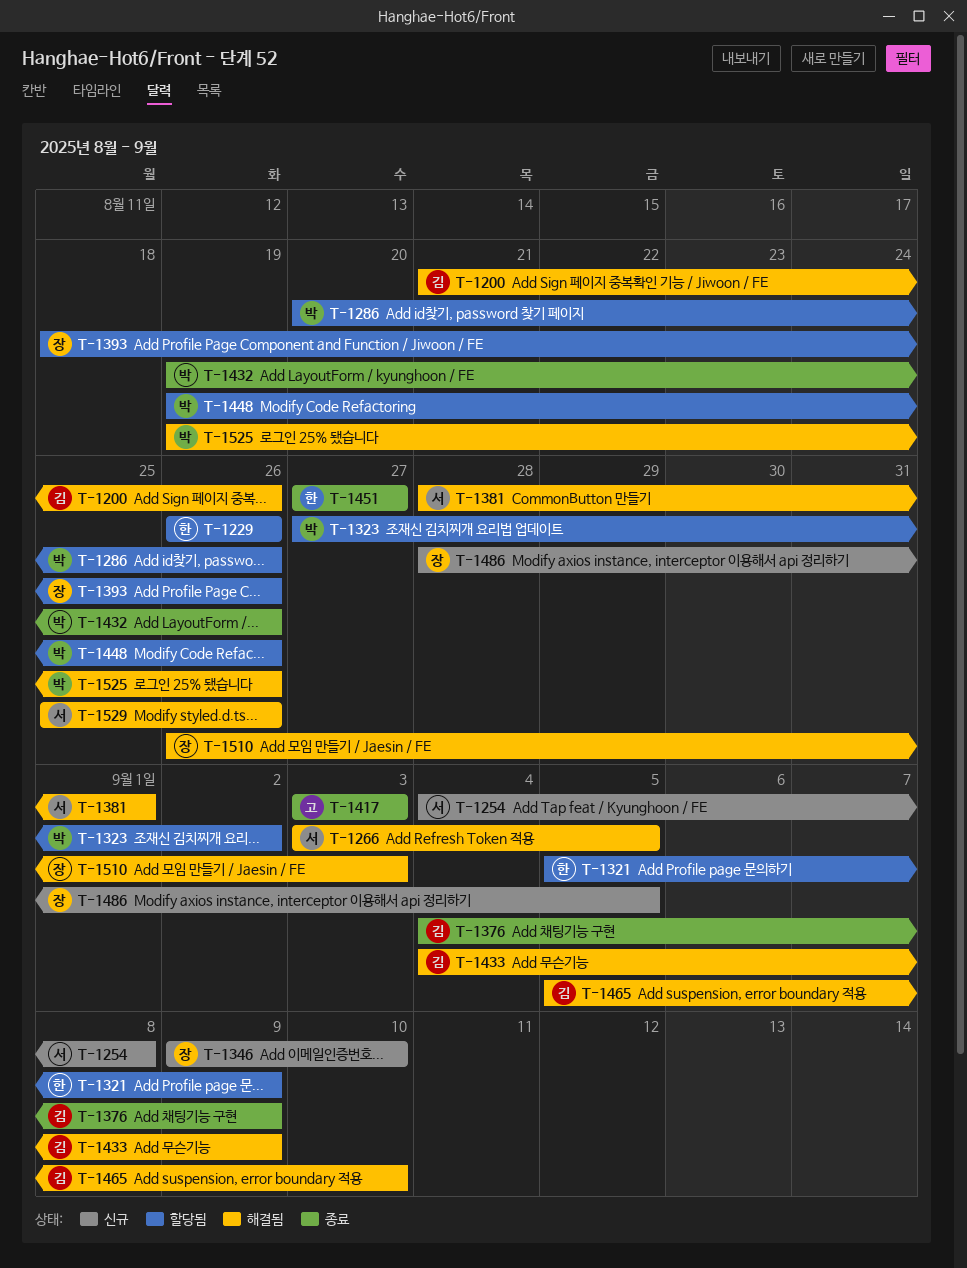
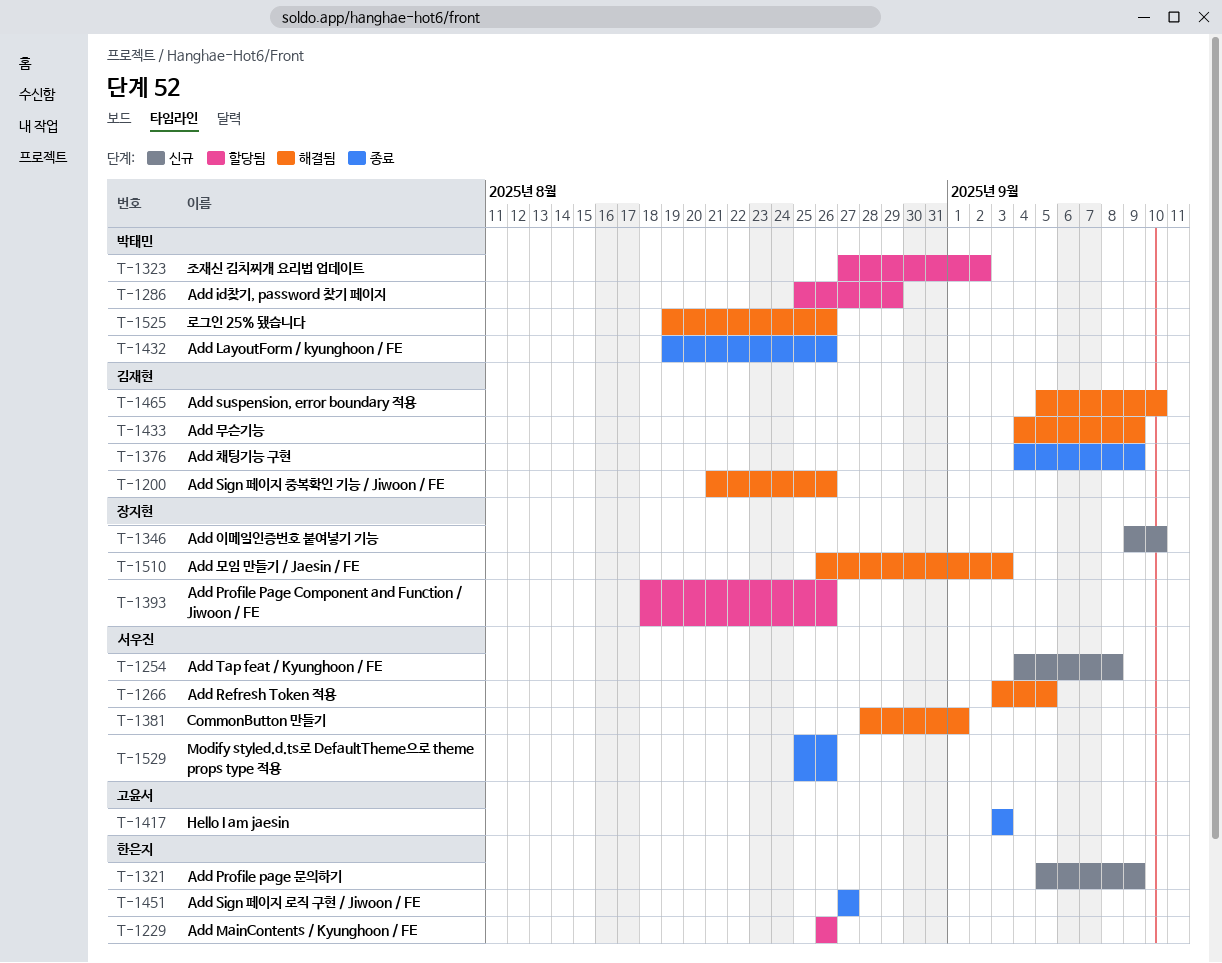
T-1286, start: Aug 20 -> Aug 25
T-1286, due: Aug 26 -> Aug 29
T-1321, status: 할당됨 -> 신규
T-1448: present -> none
T-1486: present -> none
T-1529, status: 해결됨 -> 종료

